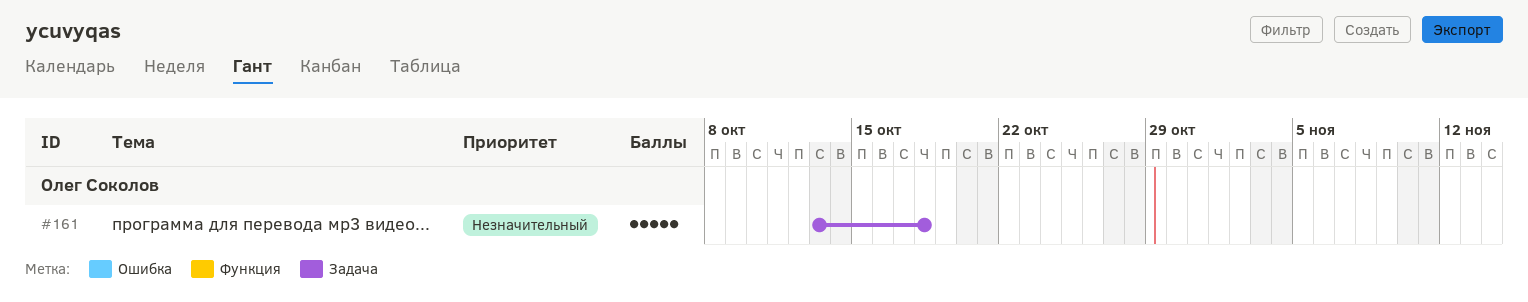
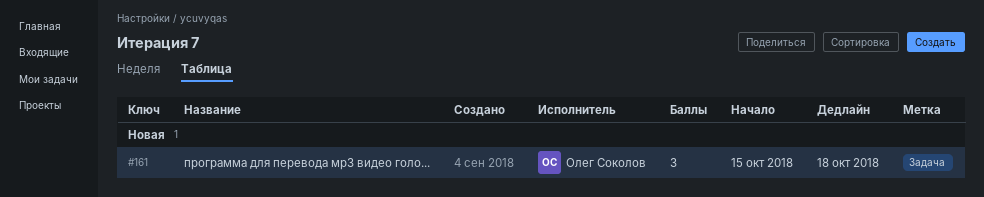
#161, estimate: 5 -> 3
#161, start: Oct 13 -> Oct 15

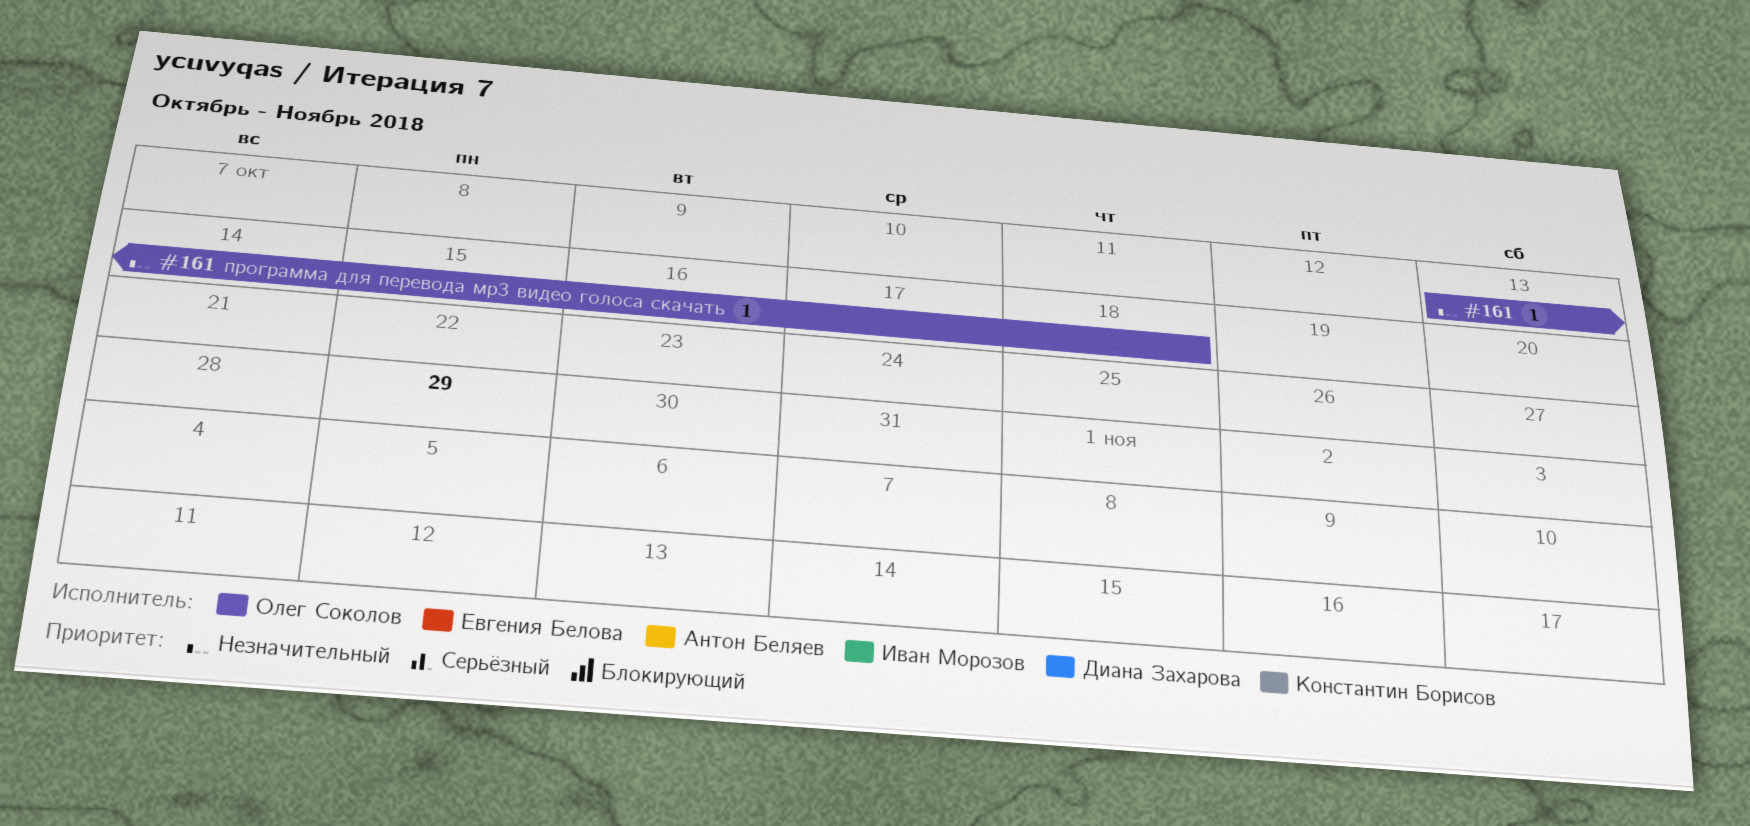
#161, estimate: 3 -> 1
#161, start: Oct 15 -> Oct 13

